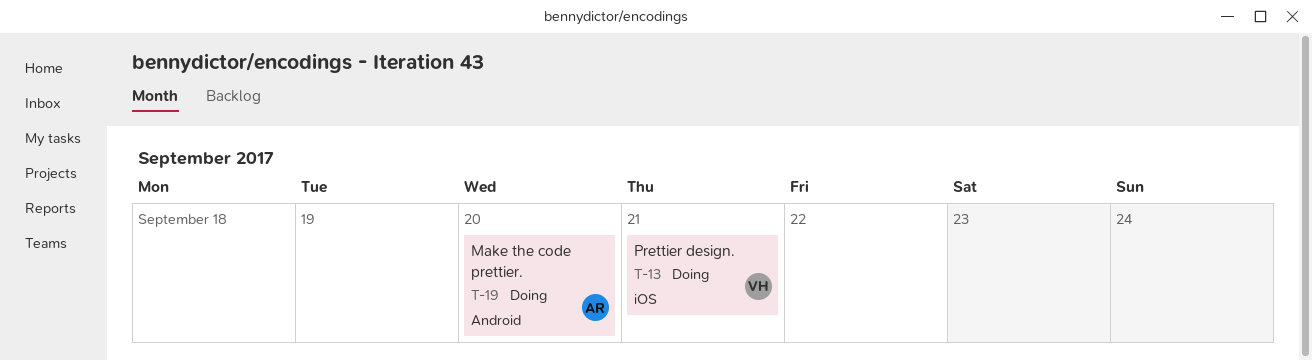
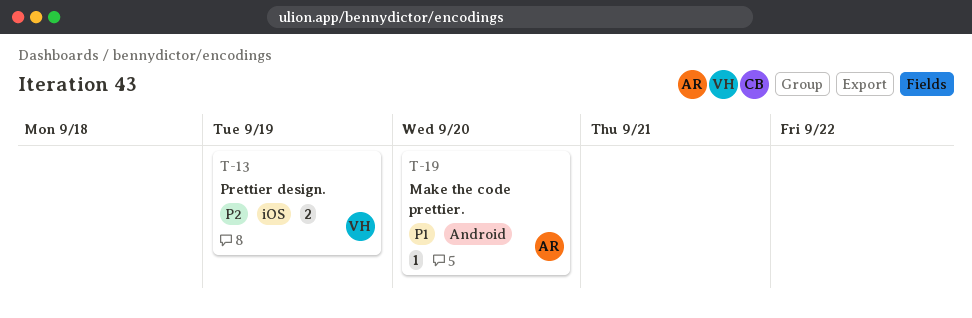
T-13, due: Sep 21 -> Sep 19

